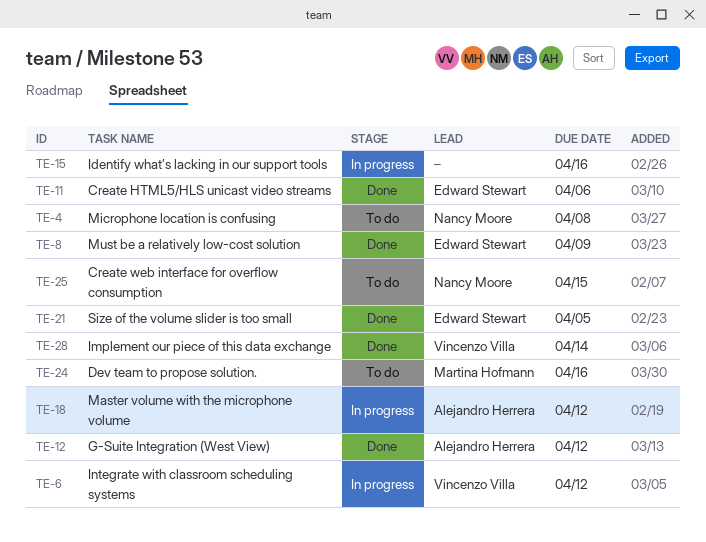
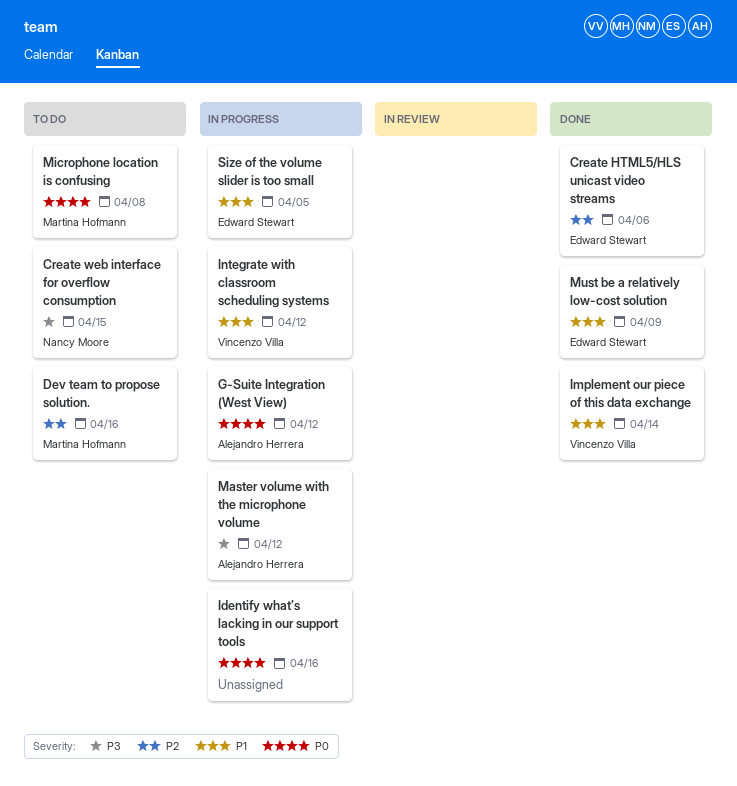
G-Suite Integration (West View), status: Done -> In progress
Microphone location is confusing, owner: Nancy Moore -> Martina Hofmann
Size of the volume slider is too small, status: Done -> In progress

